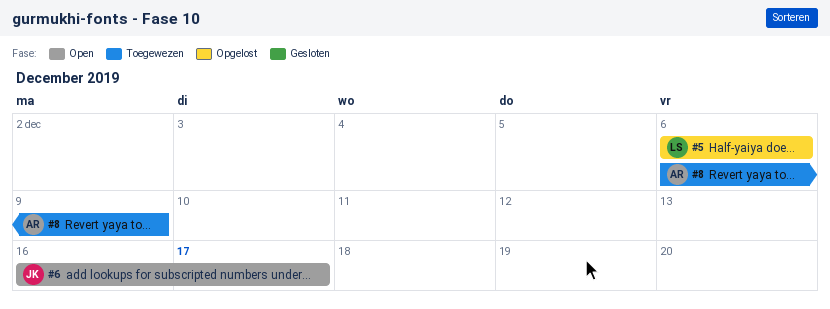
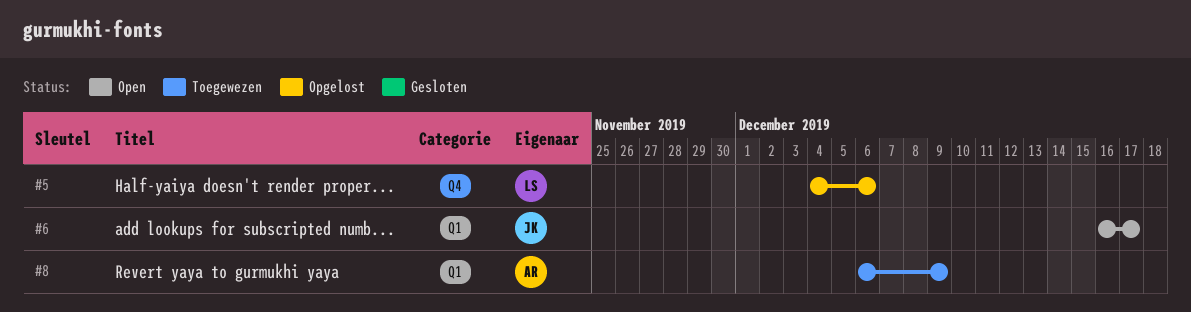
#5, start: Dec 6 -> Dec 4

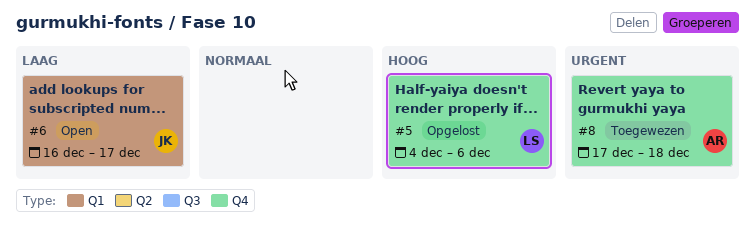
#8, label: Q1 -> Q4
#8, start: Dec 6 -> Dec 17
#8, due: Dec 9 -> Dec 18

